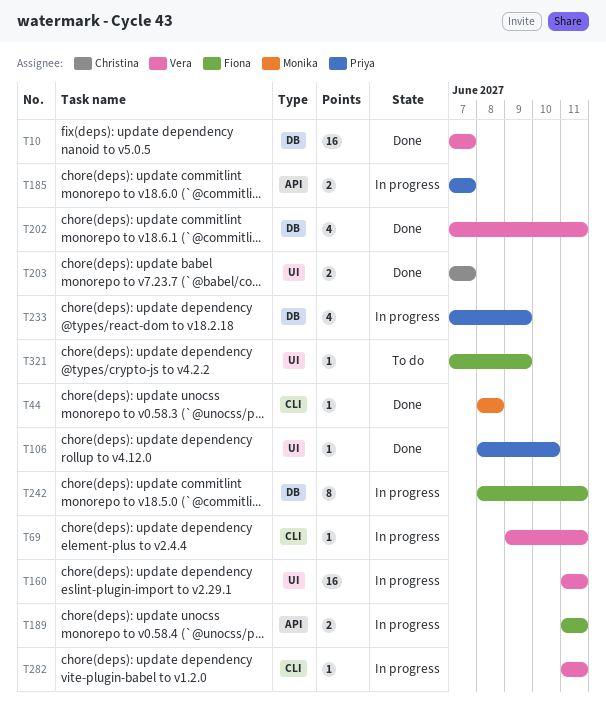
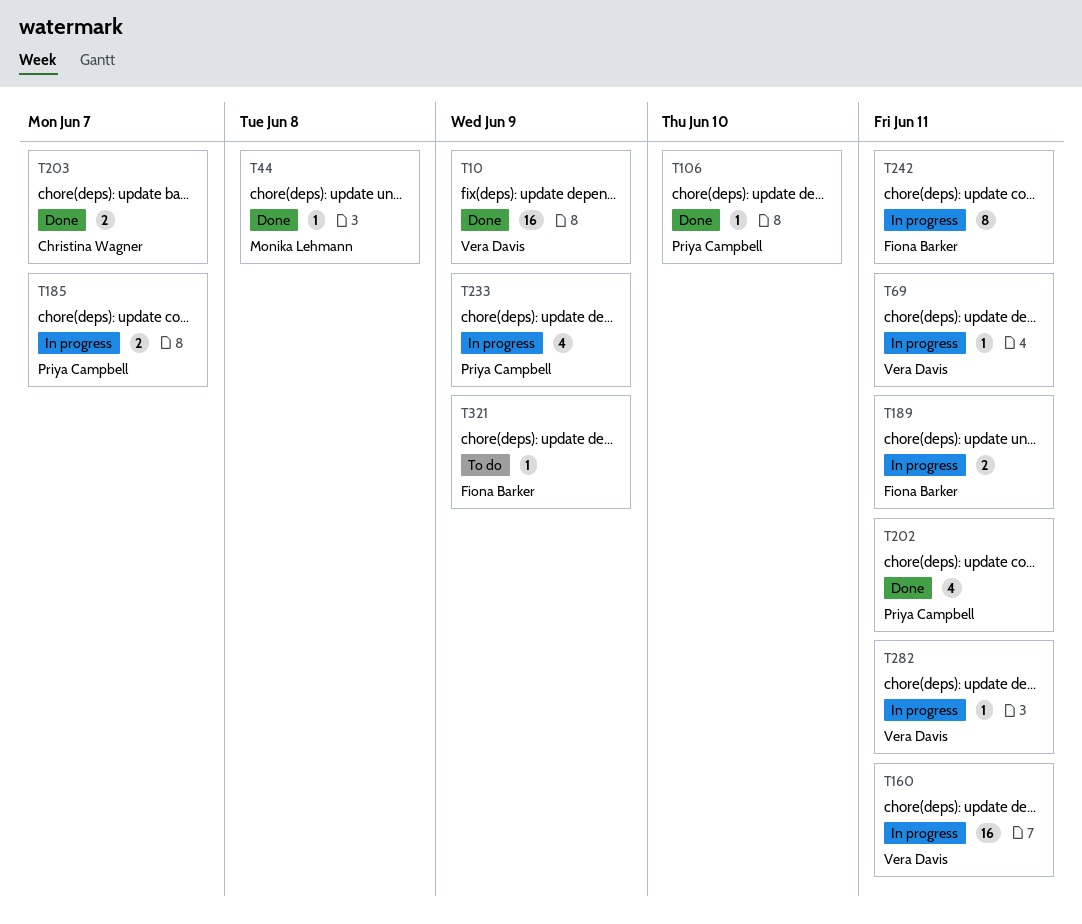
T10, due: Jun 7 -> Jun 9
T202, owner: Vera Davis -> Priya Campbell

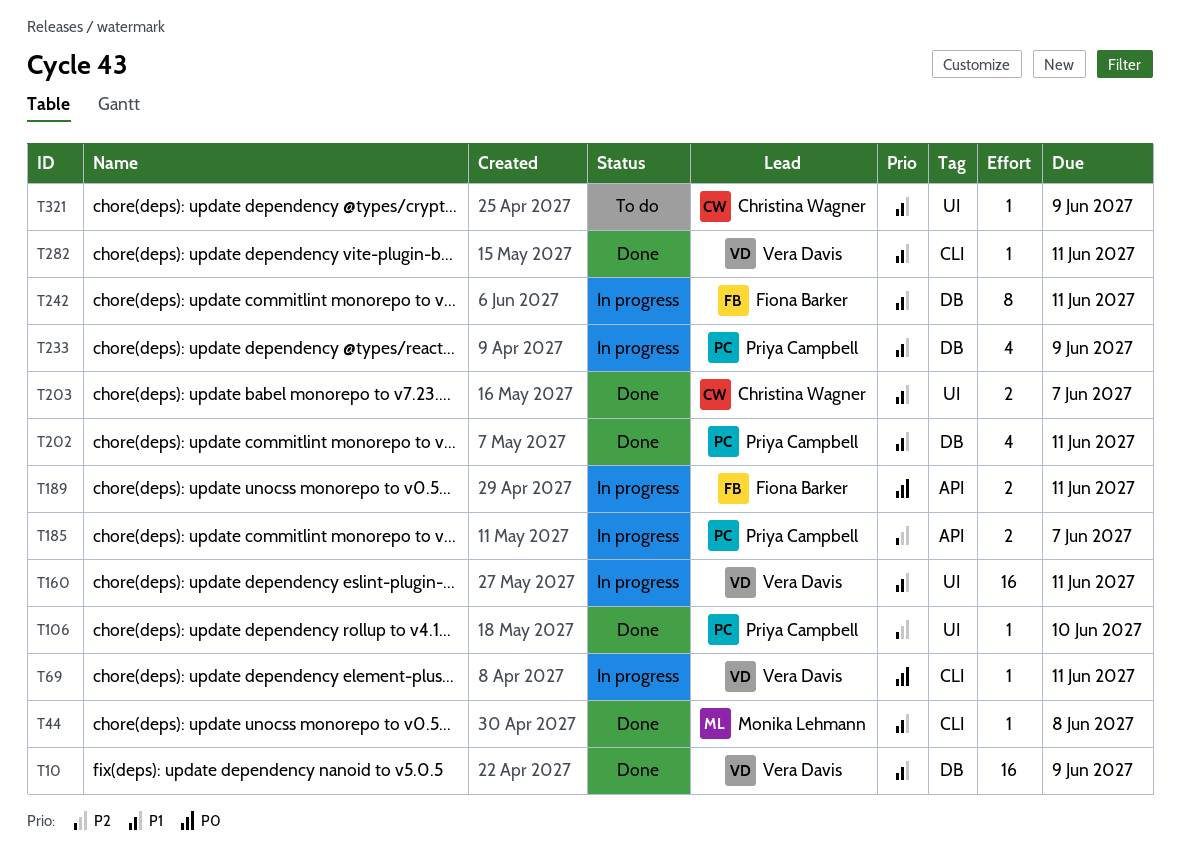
T282, status: In progress -> Done
T321, owner: Fiona Barker -> Christina Wagner

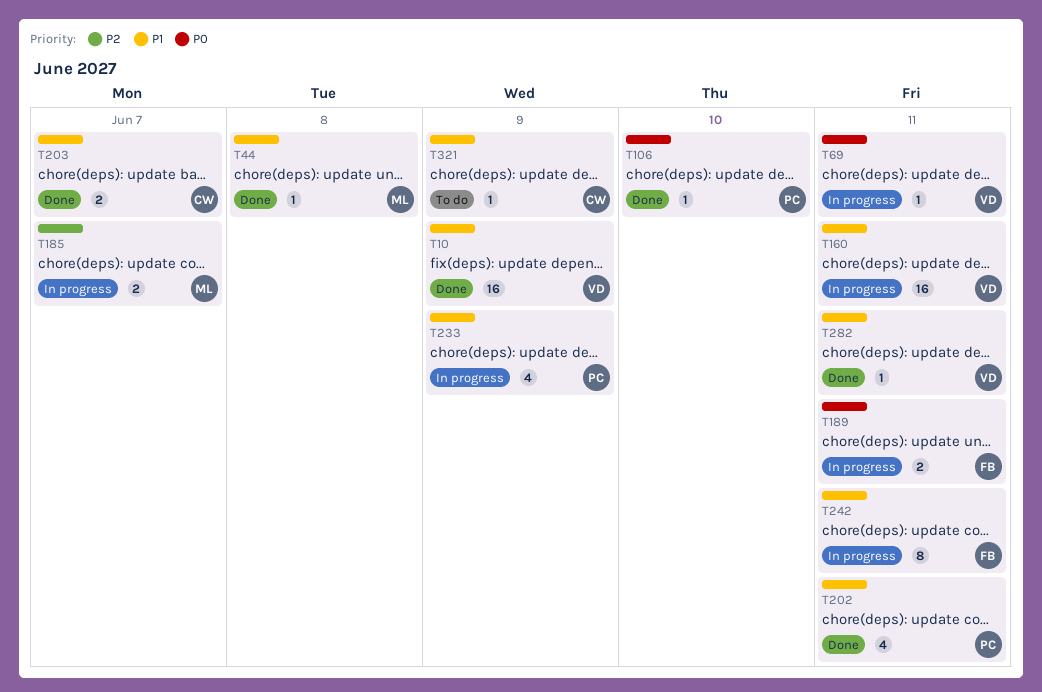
T106, priority: P2 -> P0
T185, owner: Priya Campbell -> Monika Lehmann

